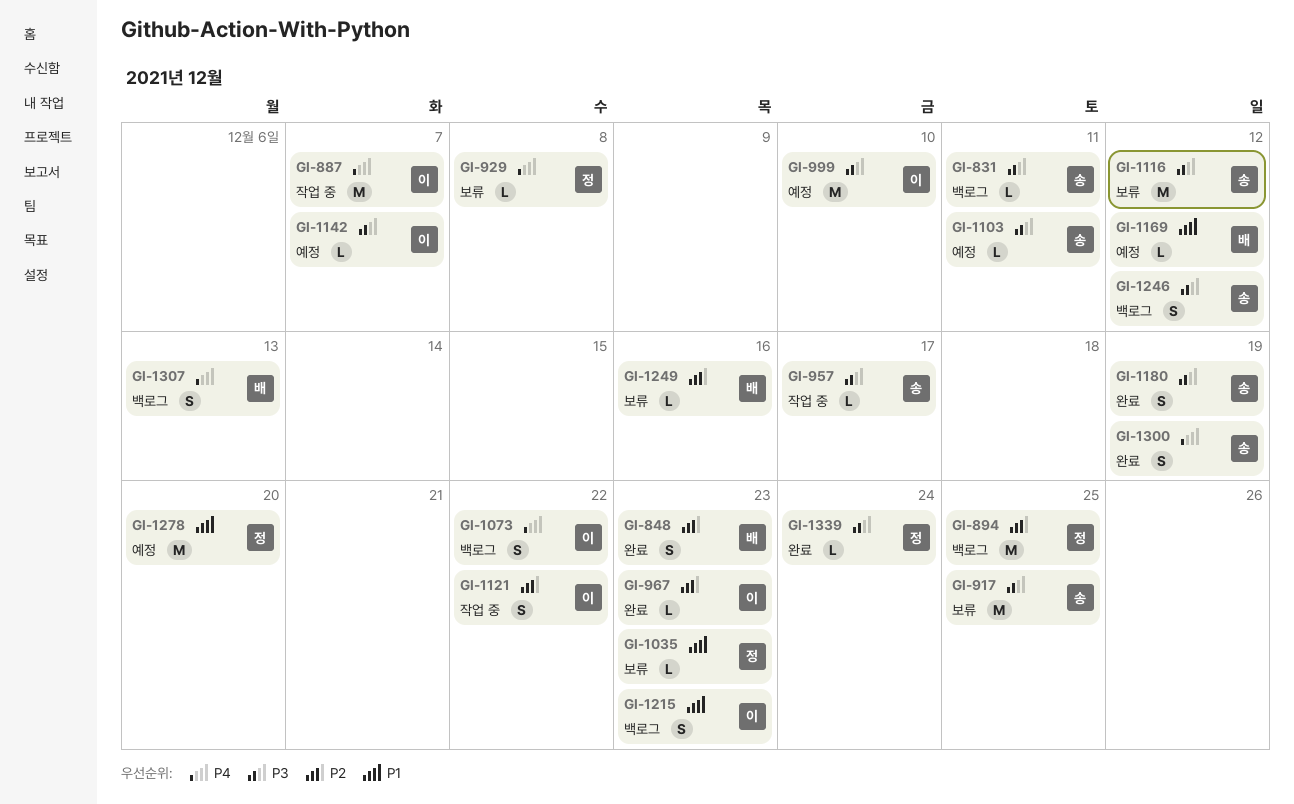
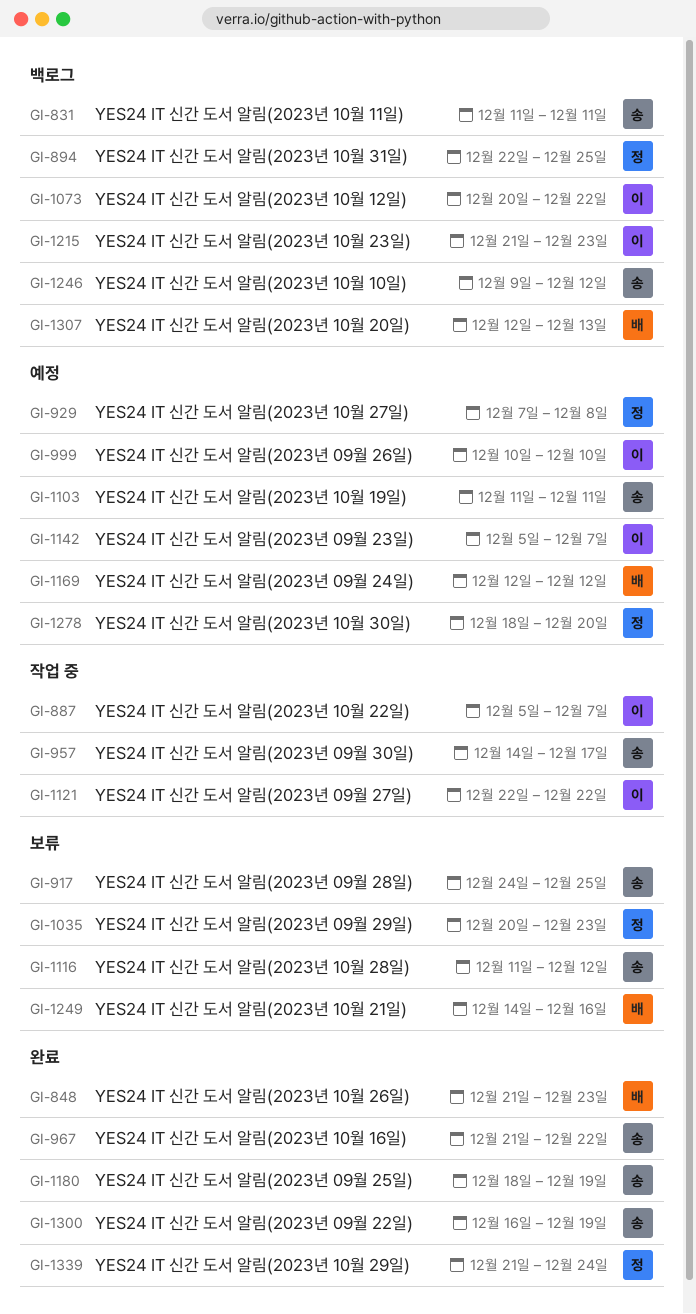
GI-929, status: 보류 -> 예정
GI-967, owner: 이 -> 송
GI-967, due: Dec 23 -> Dec 22

